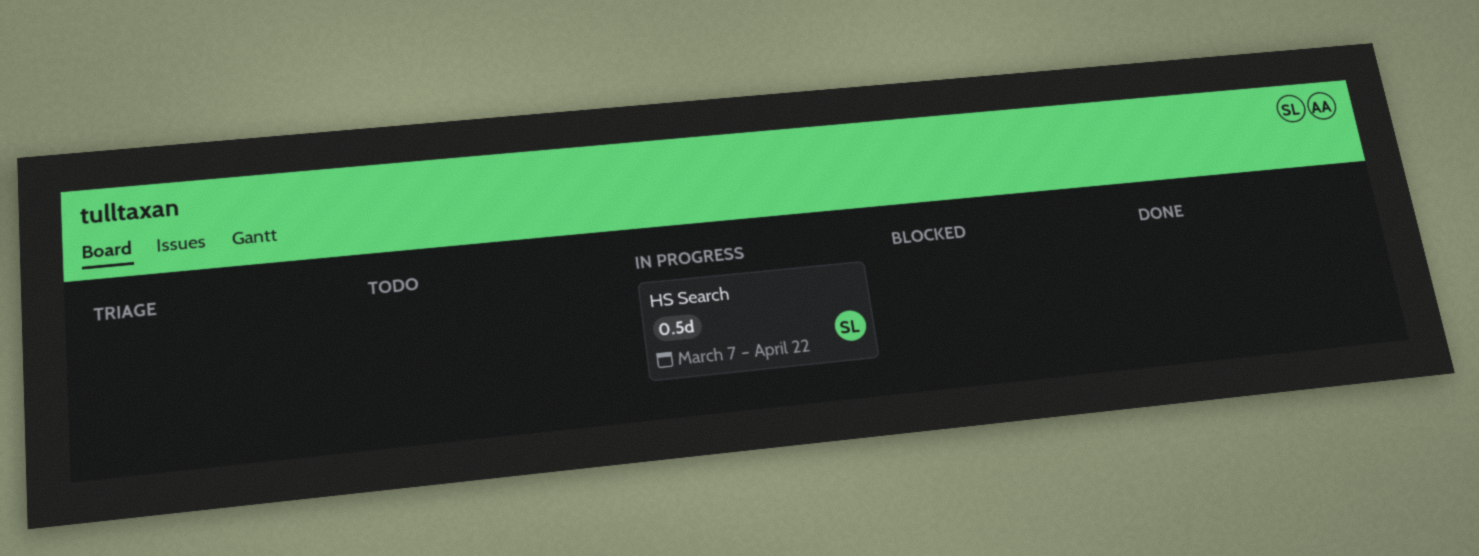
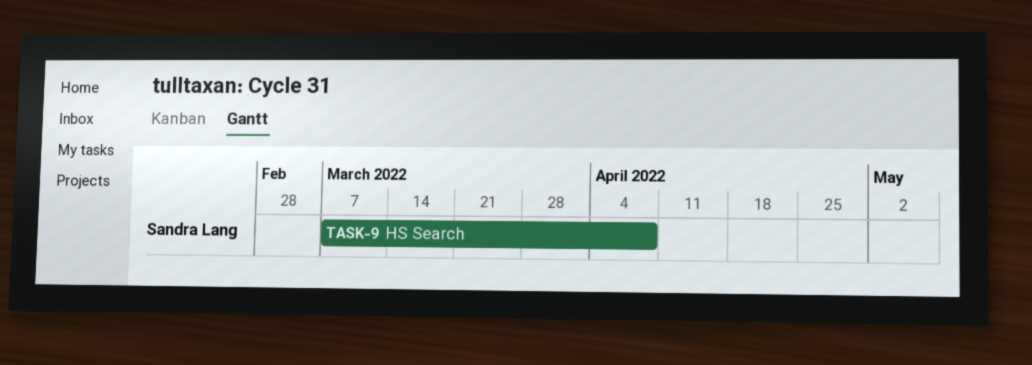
HS Search, due: Apr 22 -> Apr 8

